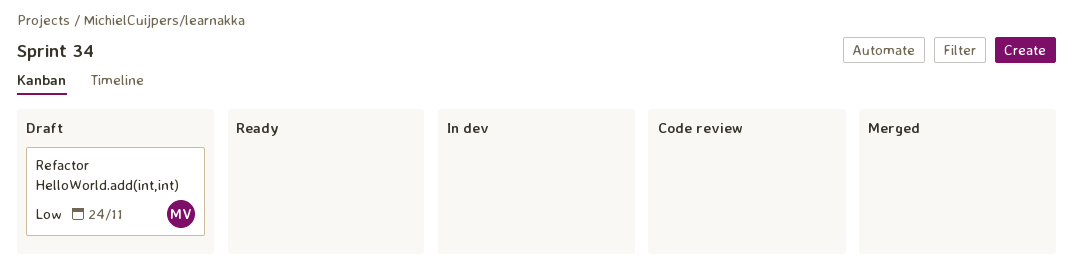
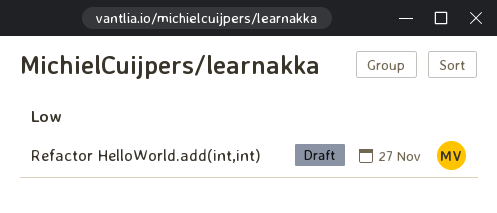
Refactor HelloWorld.add(int,int), due: Nov 24 -> Nov 27

